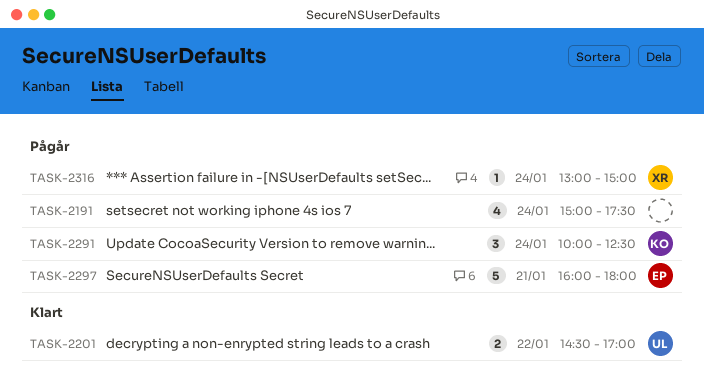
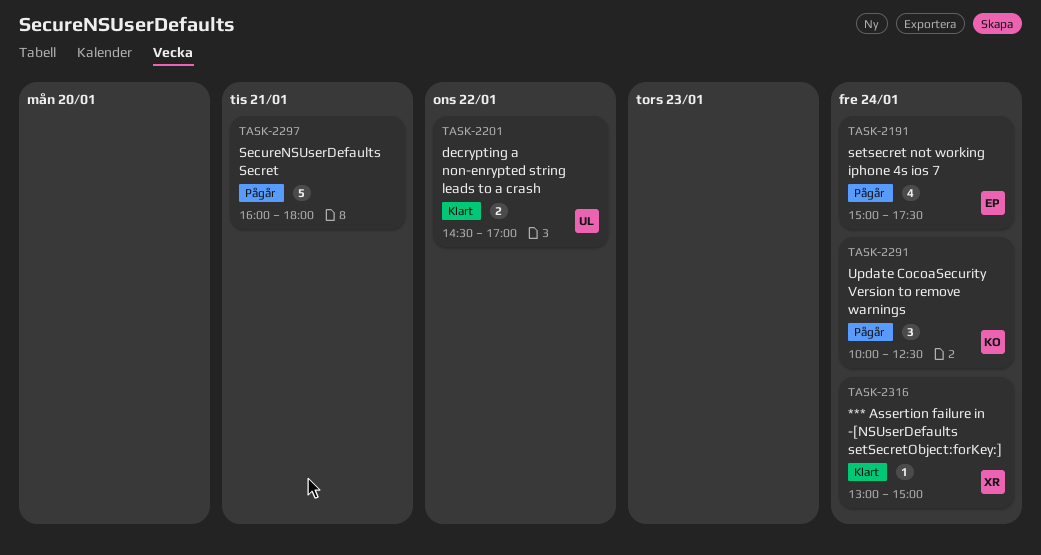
TASK-2191, owner: none -> EP
TASK-2297, owner: EP -> none
TASK-2316, status: Pågår -> Klart

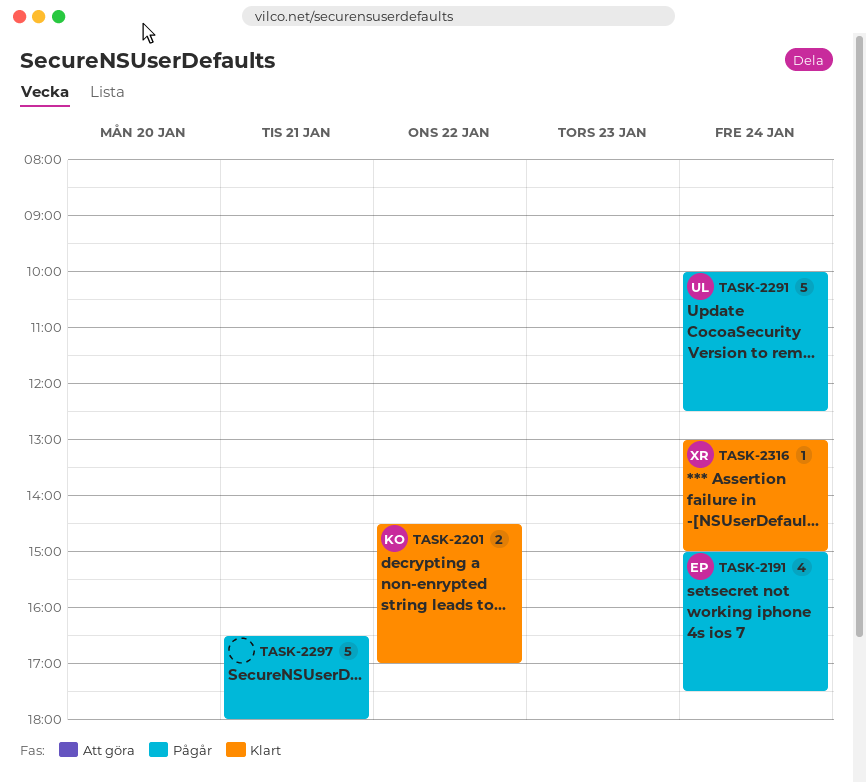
TASK-2201, owner: UL -> KO
TASK-2291, owner: KO -> UL
TASK-2291, estimate: 3 -> 5
TASK-2297, begins: 16:00 -> 16:30

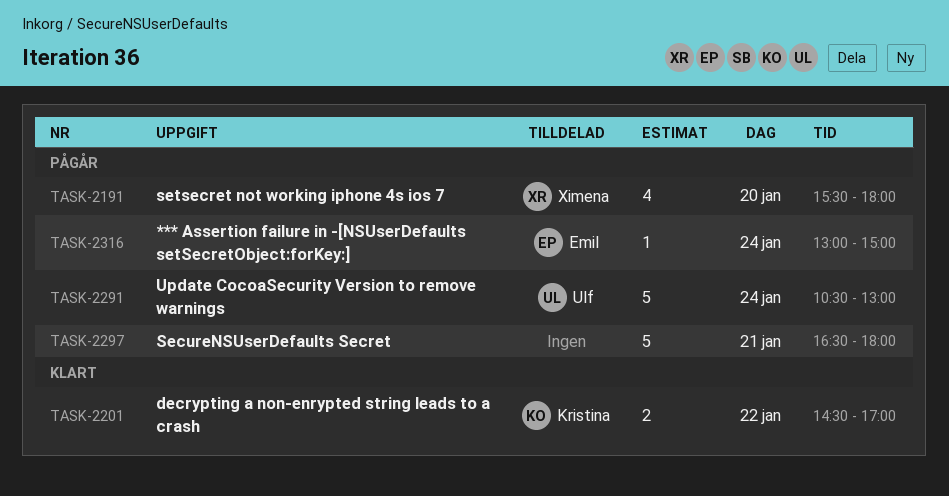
TASK-2191, owner: Emil -> Ximena
TASK-2191, day: Jan 24 -> Jan 20
TASK-2191, begins: 15:00 -> 15:30
TASK-2191, ends: 17:30 -> 18:00
TASK-2291, begins: 10:00 -> 10:30
TASK-2291, ends: 12:30 -> 13:00
TASK-2316, status: Klart -> Pågår
TASK-2316, owner: Ximena -> Emil

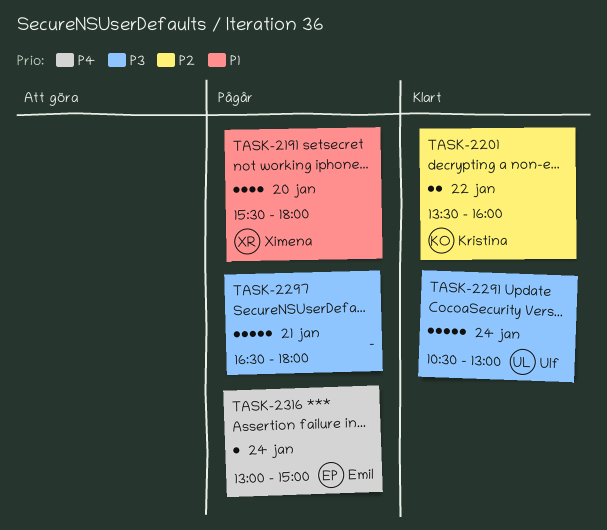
TASK-2201, begins: 14:30 -> 13:30
TASK-2201, ends: 17:00 -> 16:00
TASK-2291, status: Pågår -> Klart

